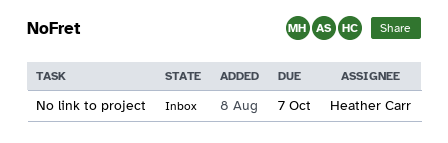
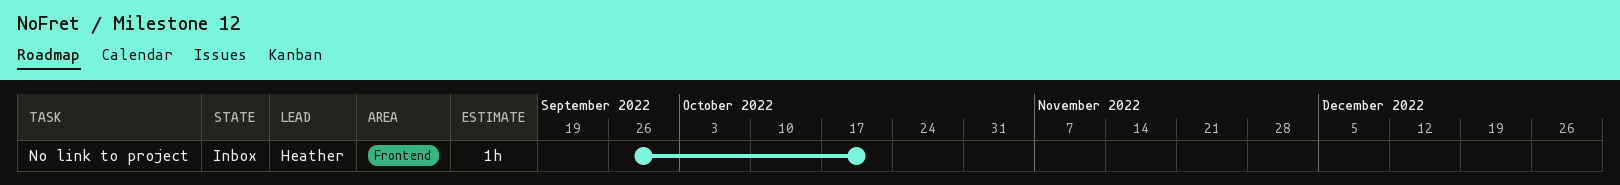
No link to project, due: Oct 7 -> Oct 21

